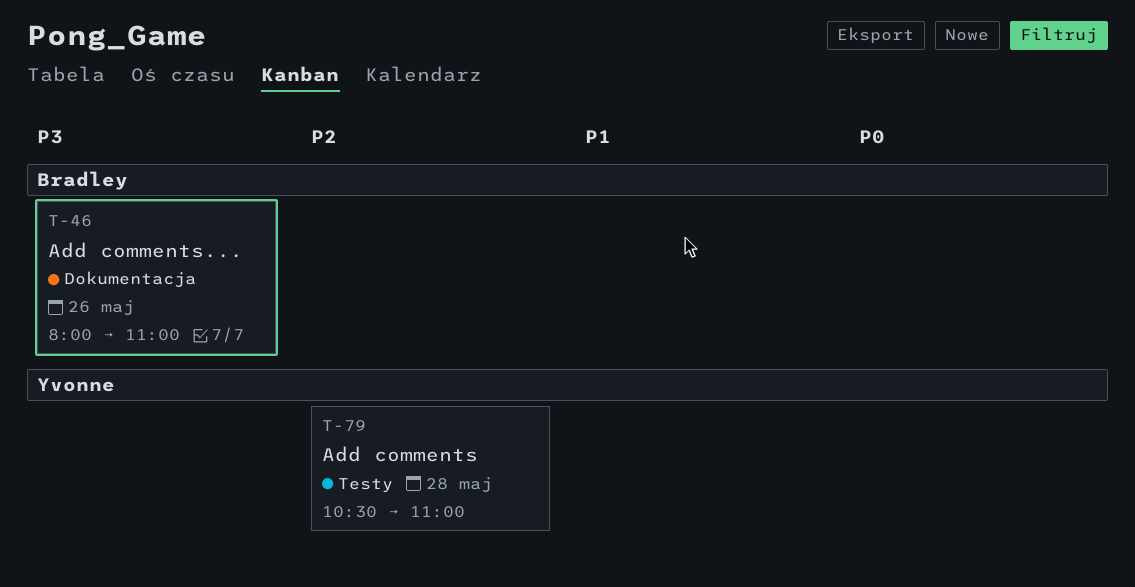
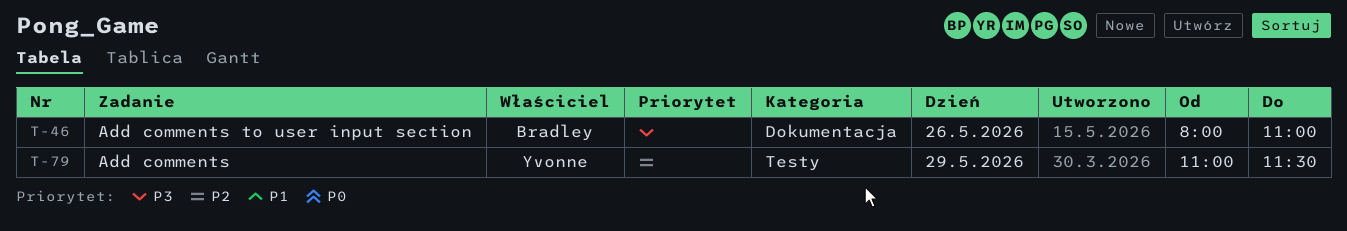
T-79, day: May 28 -> May 29
T-79, begins: 10:30 -> 11:00
T-79, ends: 11:00 -> 11:30

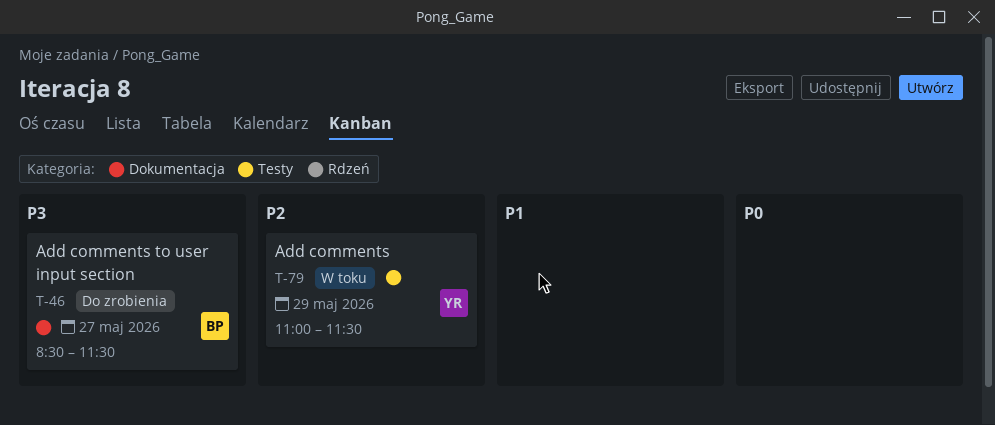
T-46, day: May 26 -> May 27
T-46, begins: 08:00 -> 08:30
T-46, ends: 11:00 -> 11:30

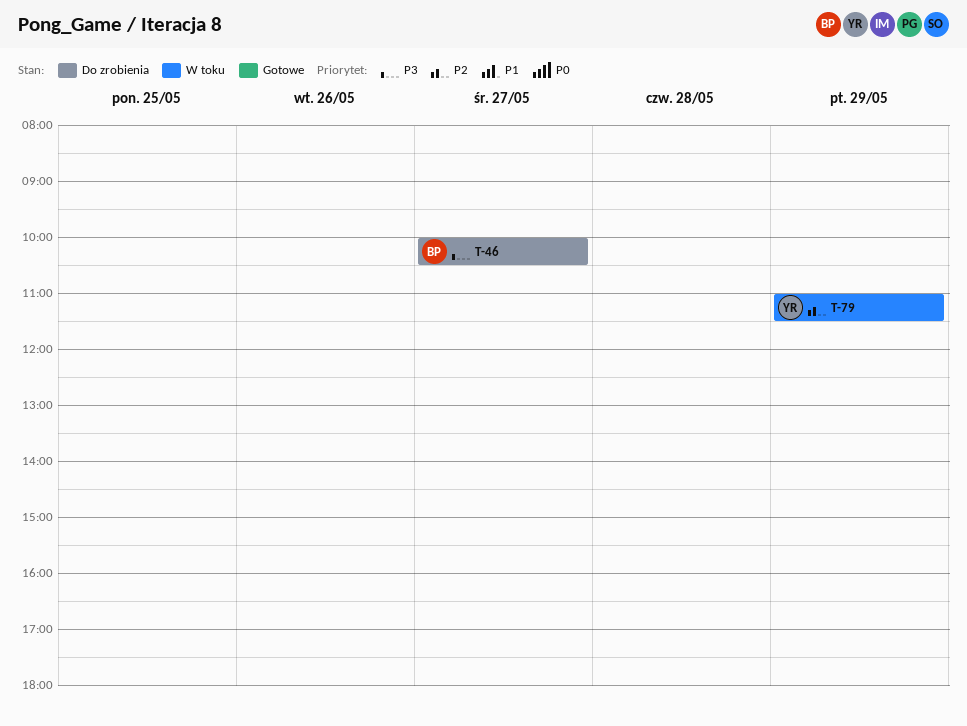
T-46, begins: 08:30 -> 10:00
T-46, ends: 11:30 -> 10:30

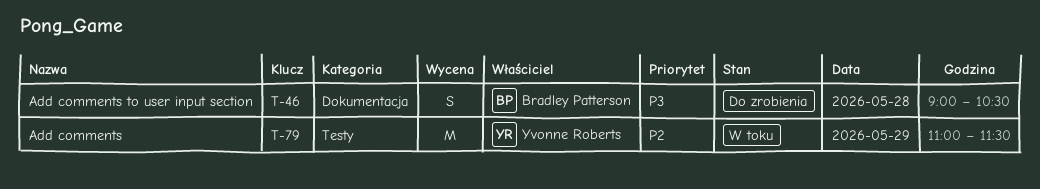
T-46, day: May 27 -> May 28
T-46, begins: 10:00 -> 09:00

